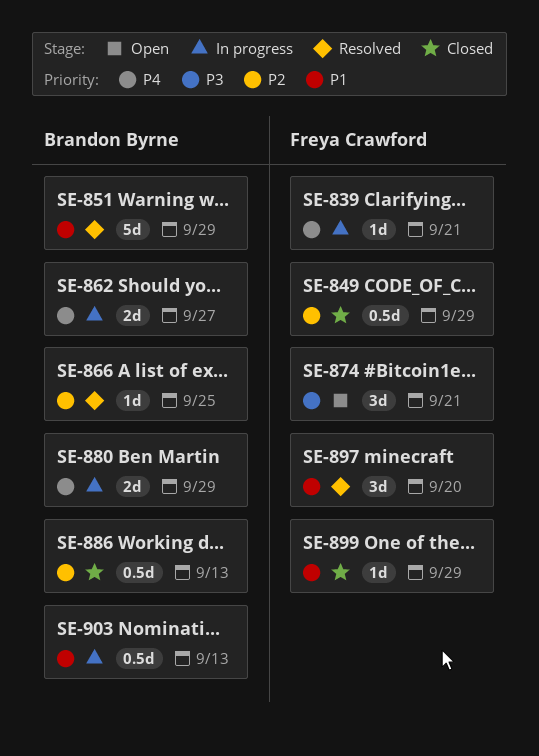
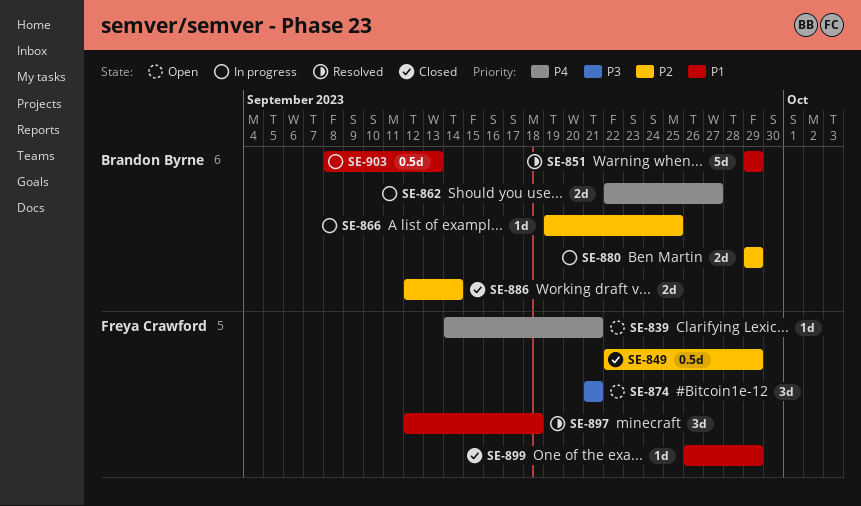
SE-839, status: In progress -> Open
SE-866, status: Resolved -> In progress
SE-880, priority: P4 -> P2
SE-886, estimate: 0.5d -> 2d
SE-886, due: Sep 13 -> Sep 14
SE-897, due: Sep 20 -> Sep 18

